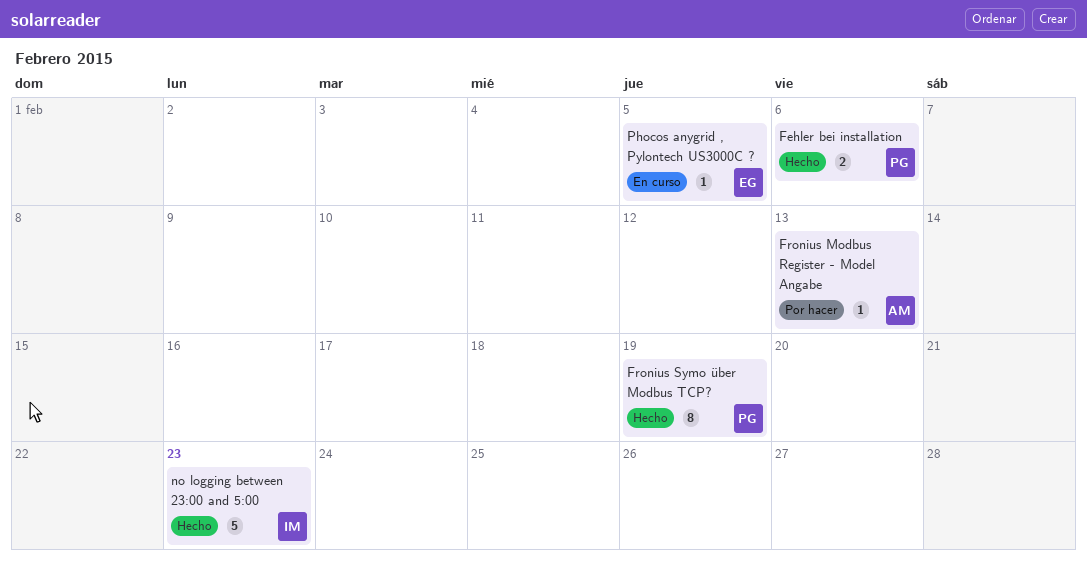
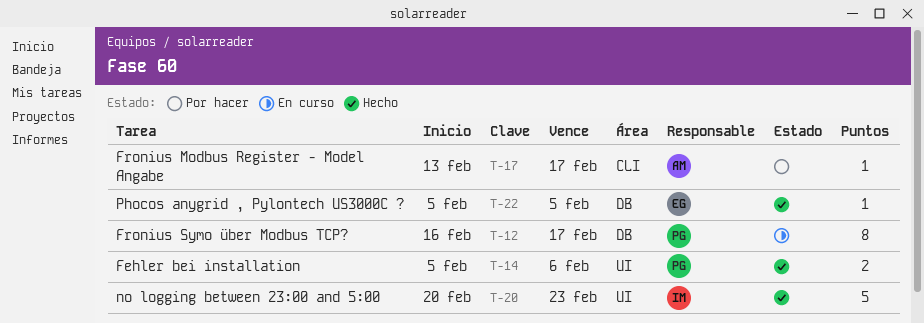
Fronius Modbus Register - Model Angabe, due: Feb 13 -> Feb 17
Fronius Symo über Modbus TCP?, status: Hecho -> En curso
Fronius Symo über Modbus TCP?, due: Feb 19 -> Feb 17
Phocos anygrid , Pylontech US3000C ?, status: En curso -> Hecho

